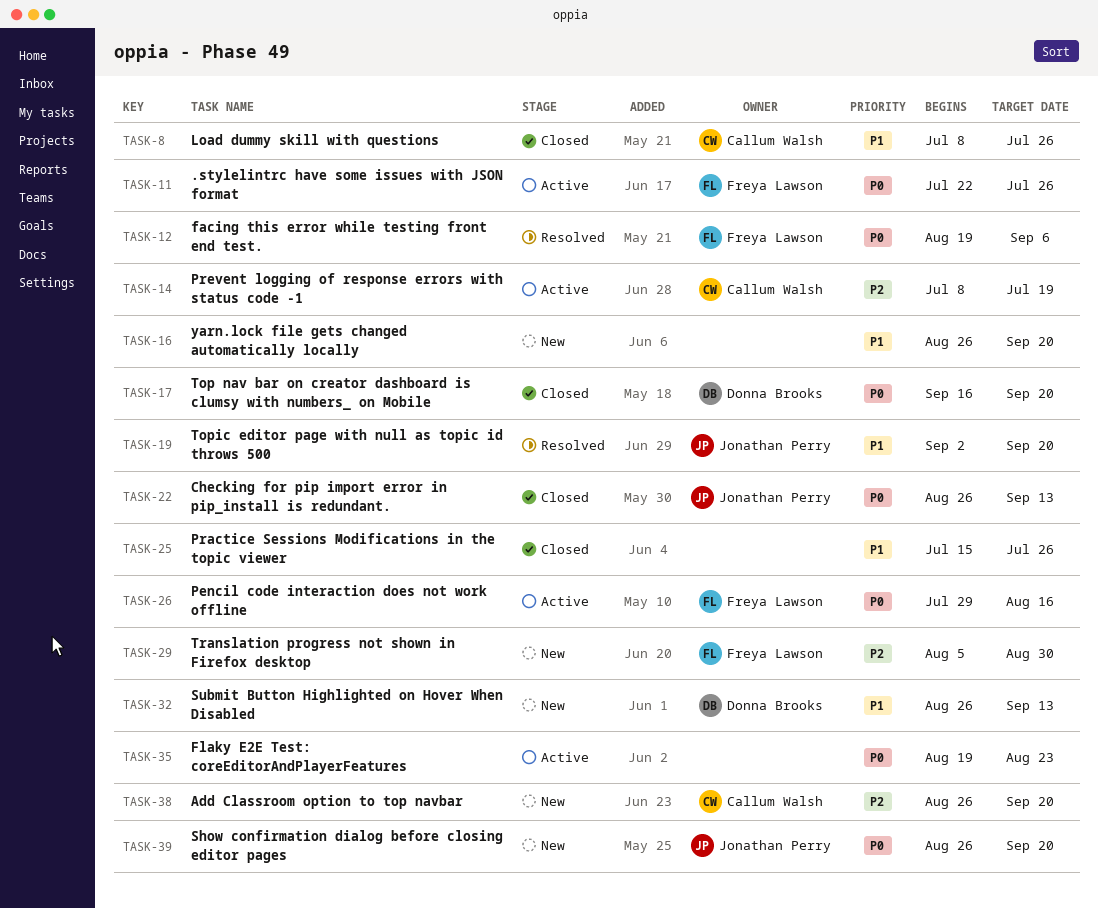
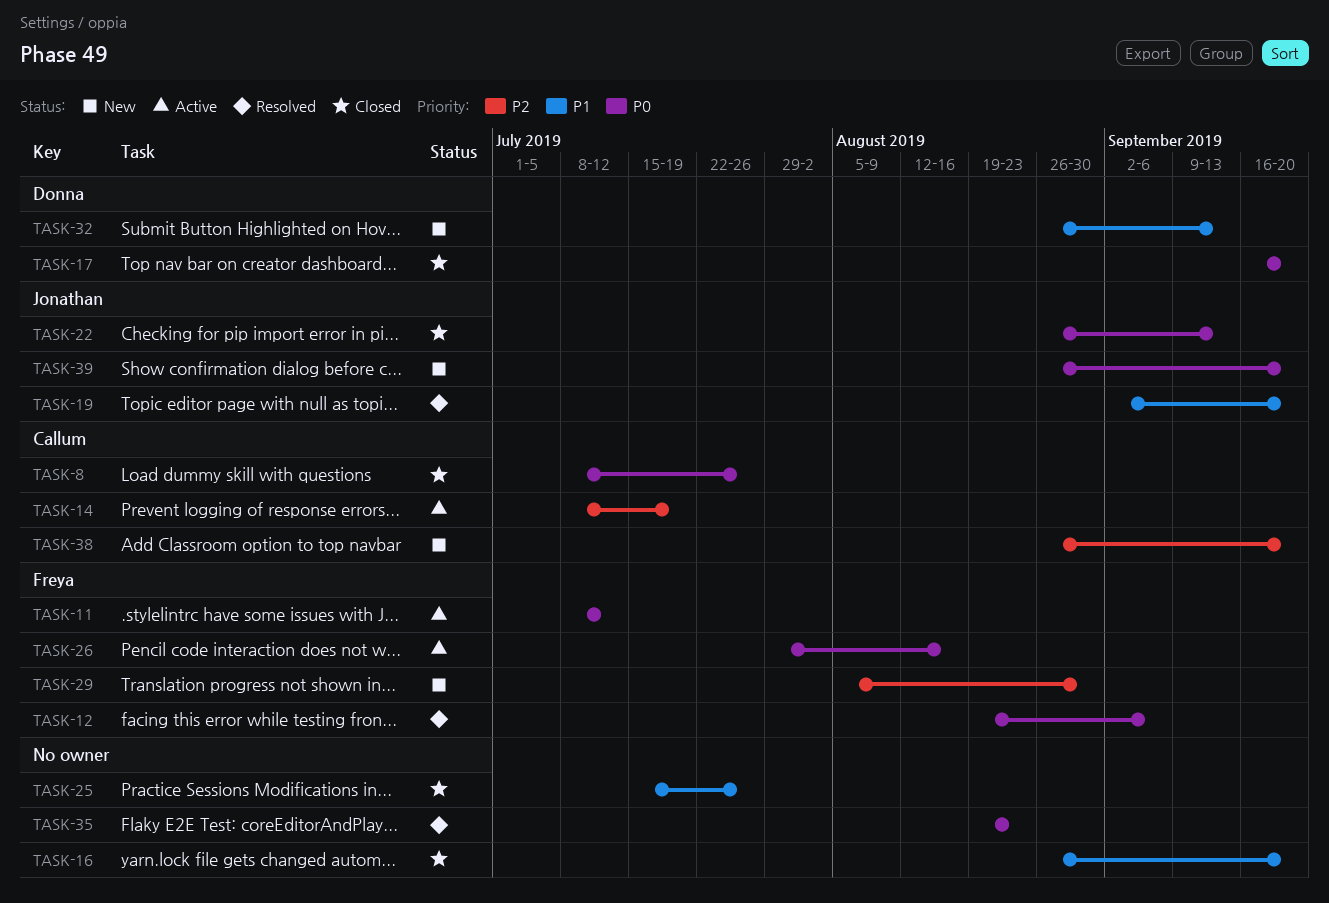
TASK-8, priority: P1 -> P0
TASK-11, start: Jul 22 -> Jul 8
TASK-11, due: Jul 26 -> Jul 12
TASK-16, status: New -> Closed
TASK-35, status: Active -> Resolved

